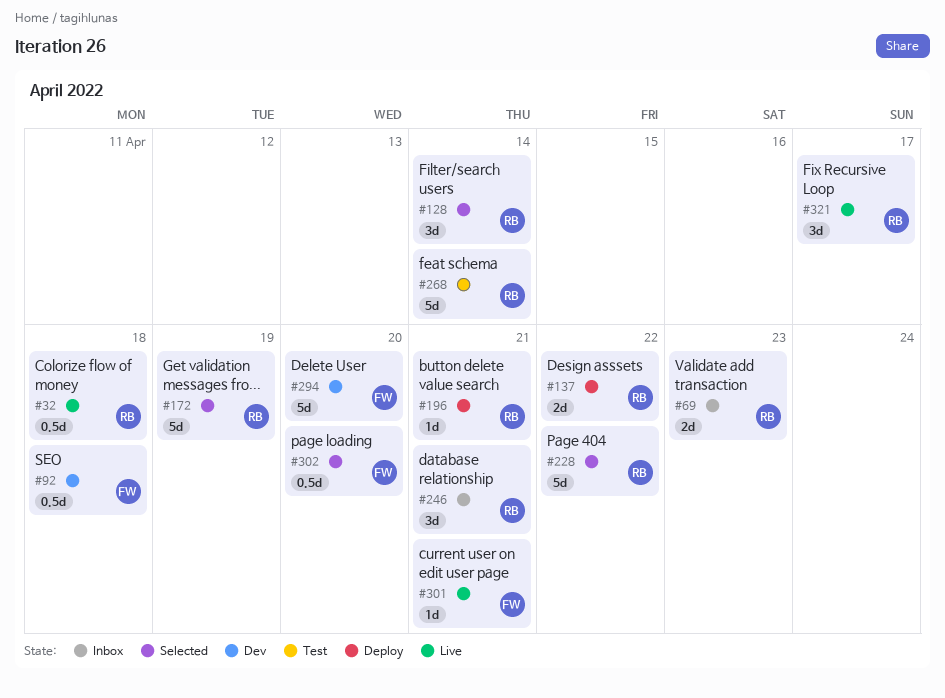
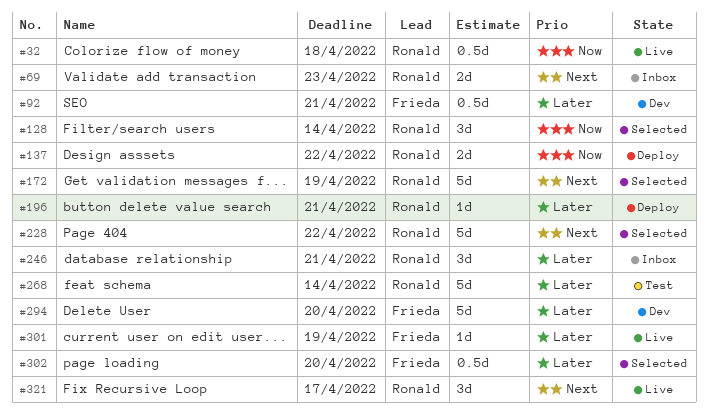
#92, due: Apr 18 -> Apr 21
#301, due: Apr 21 -> Apr 19

